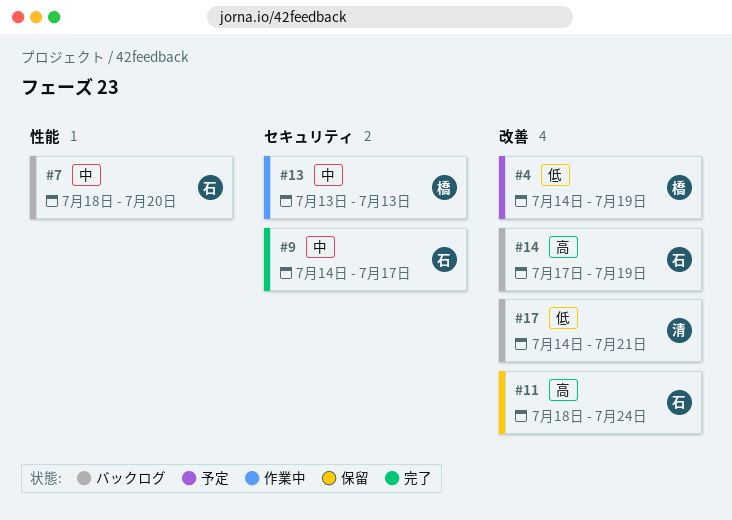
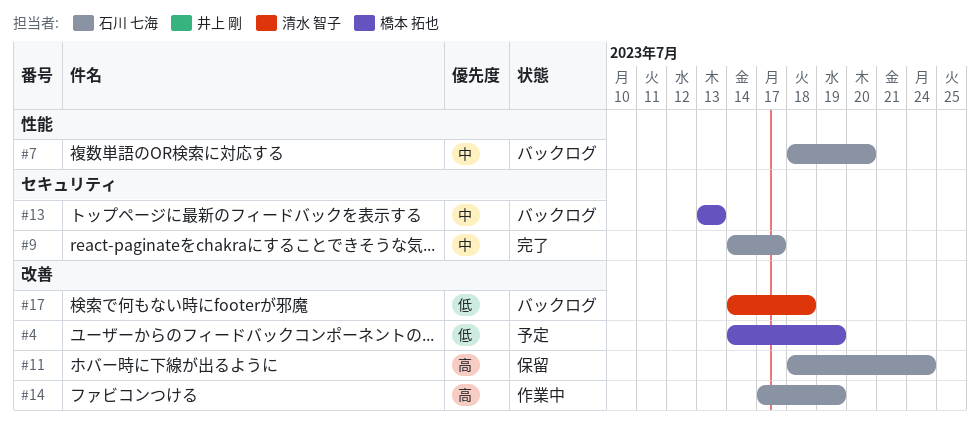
#13, status: 作業中 -> バックログ
#14, status: バックログ -> 作業中
#17, due: Jul 21 -> Jul 18

